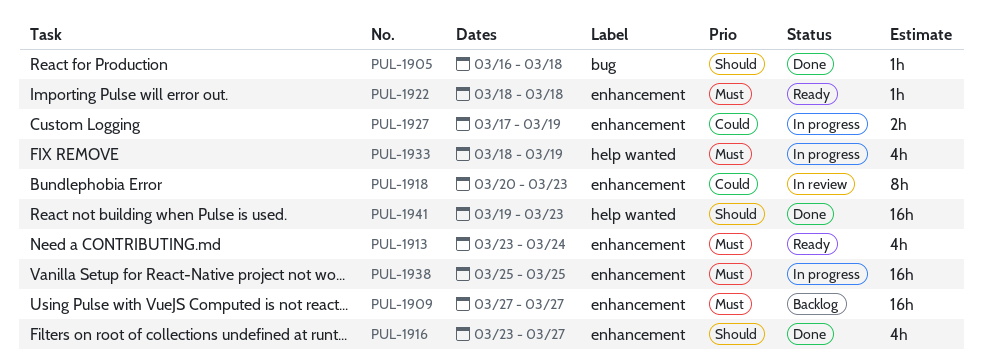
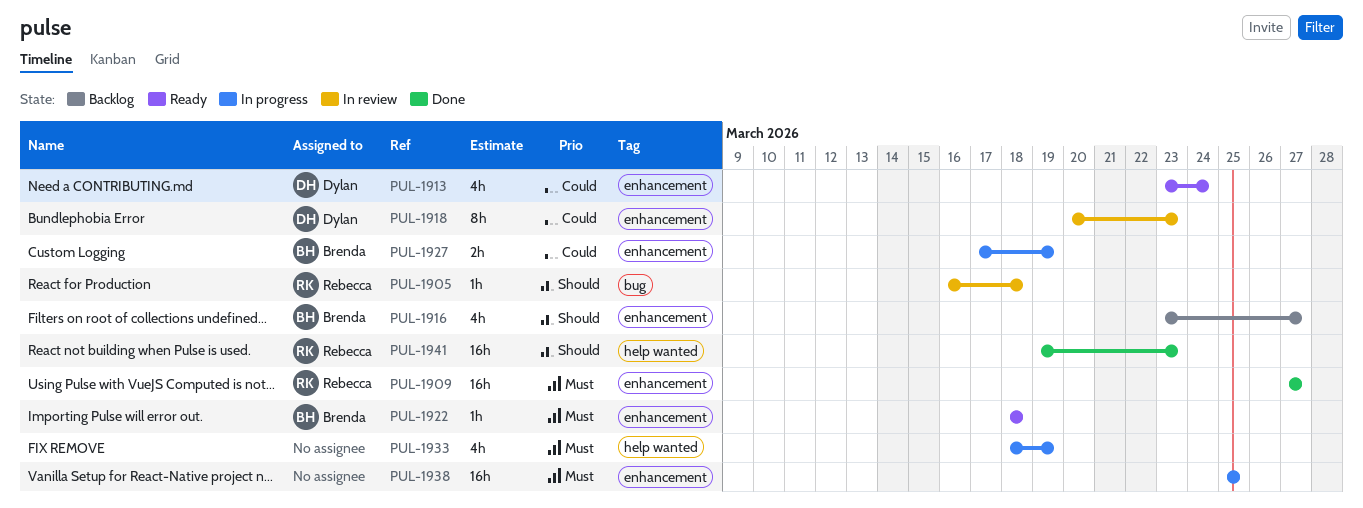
PUL-1905, status: Done -> In review
PUL-1909, status: Backlog -> Done
PUL-1913, priority: Must -> Could
PUL-1916, status: Done -> Backlog

